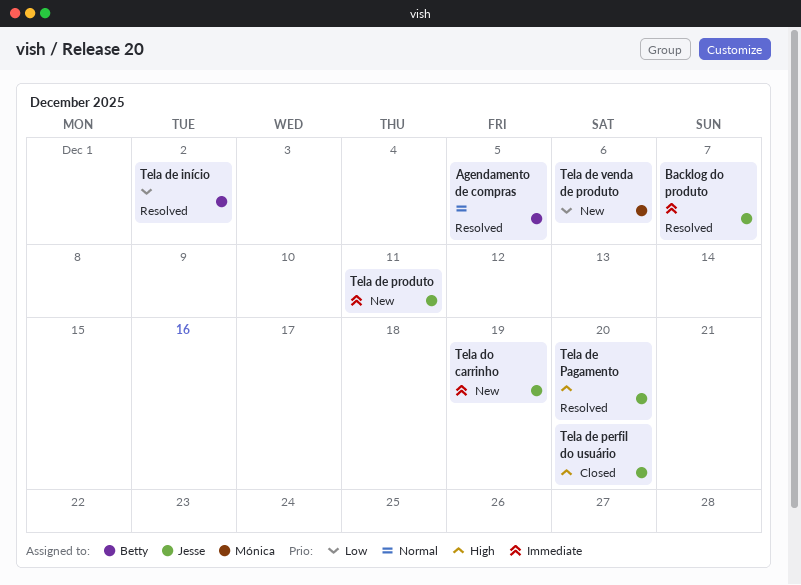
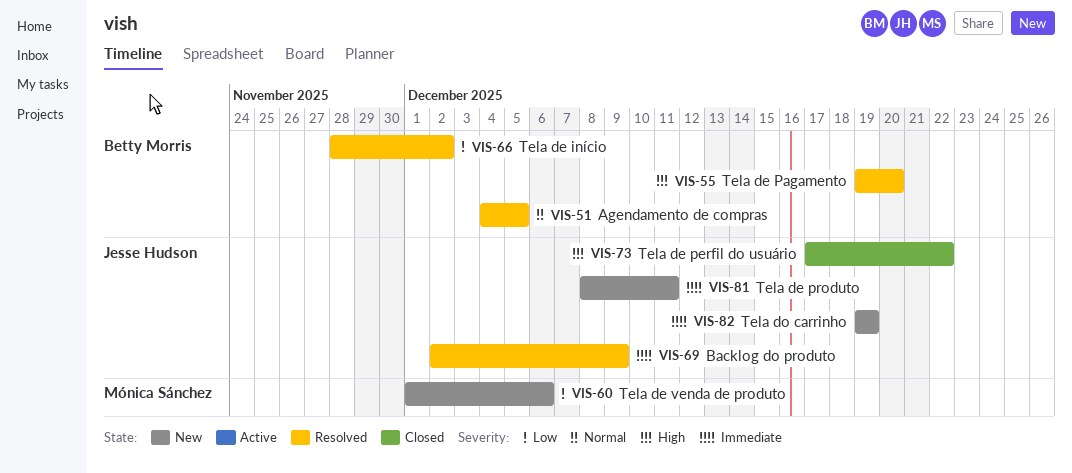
Backlog do produto, due: Dec 7 -> Dec 9
Tela de Pagamento, owner: Jesse Hudson -> Betty Morris
Tela de perfil do usuário, due: Dec 20 -> Dec 22

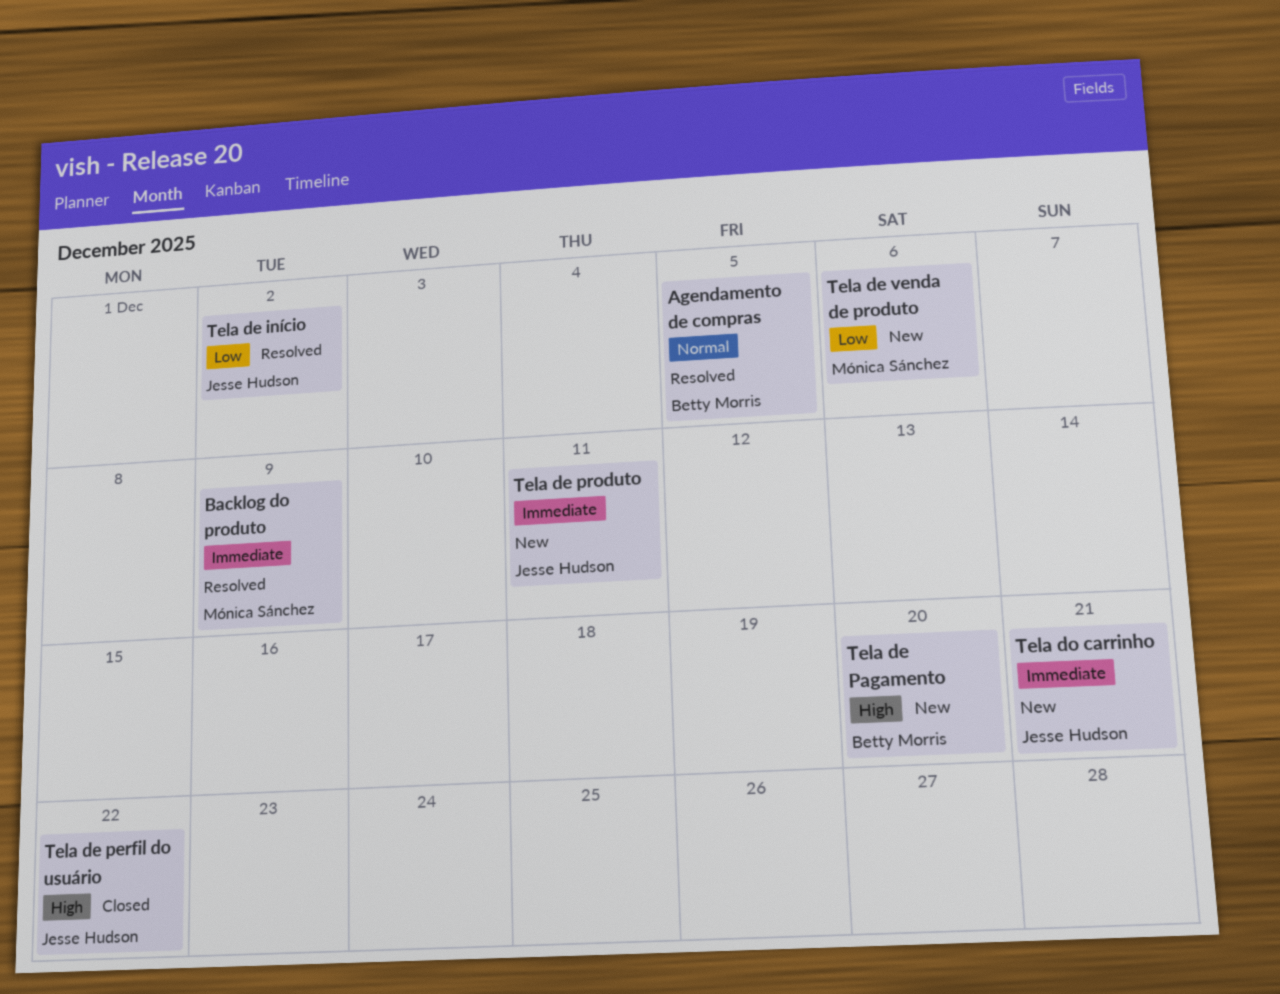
Backlog do produto, owner: Jesse Hudson -> Mónica Sánchez
Tela de início, owner: Betty Morris -> Jesse Hudson
Tela de Pagamento, status: Resolved -> New
Tela do carrinho, due: Dec 19 -> Dec 21

